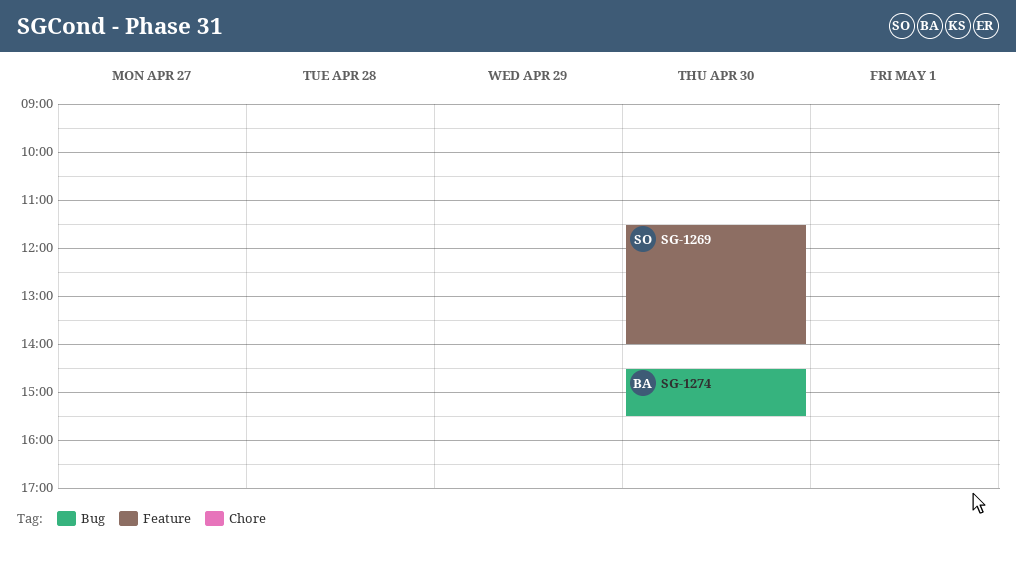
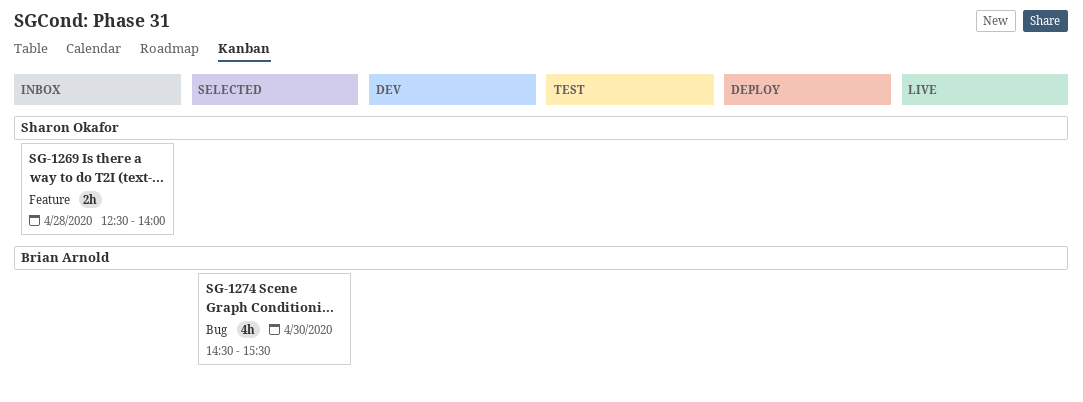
SG-1269, day: Apr 30 -> Apr 28
SG-1269, begins: 11:30 -> 12:30

